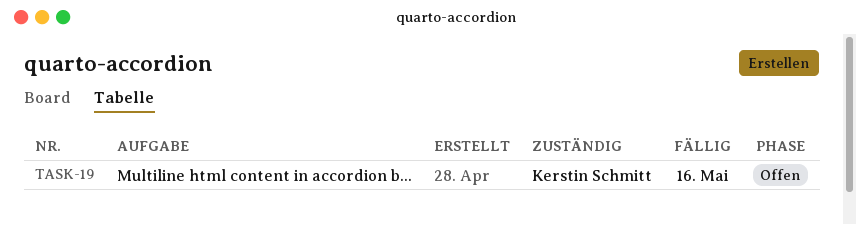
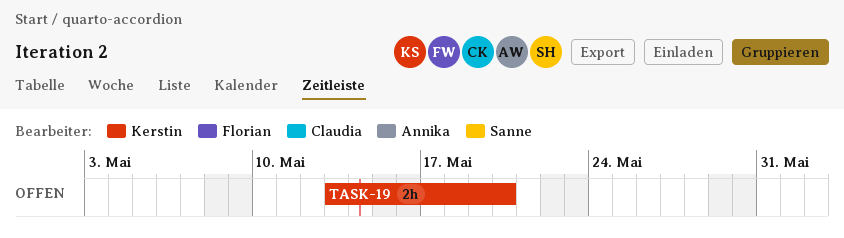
TASK-19, due: May 16 -> May 20

